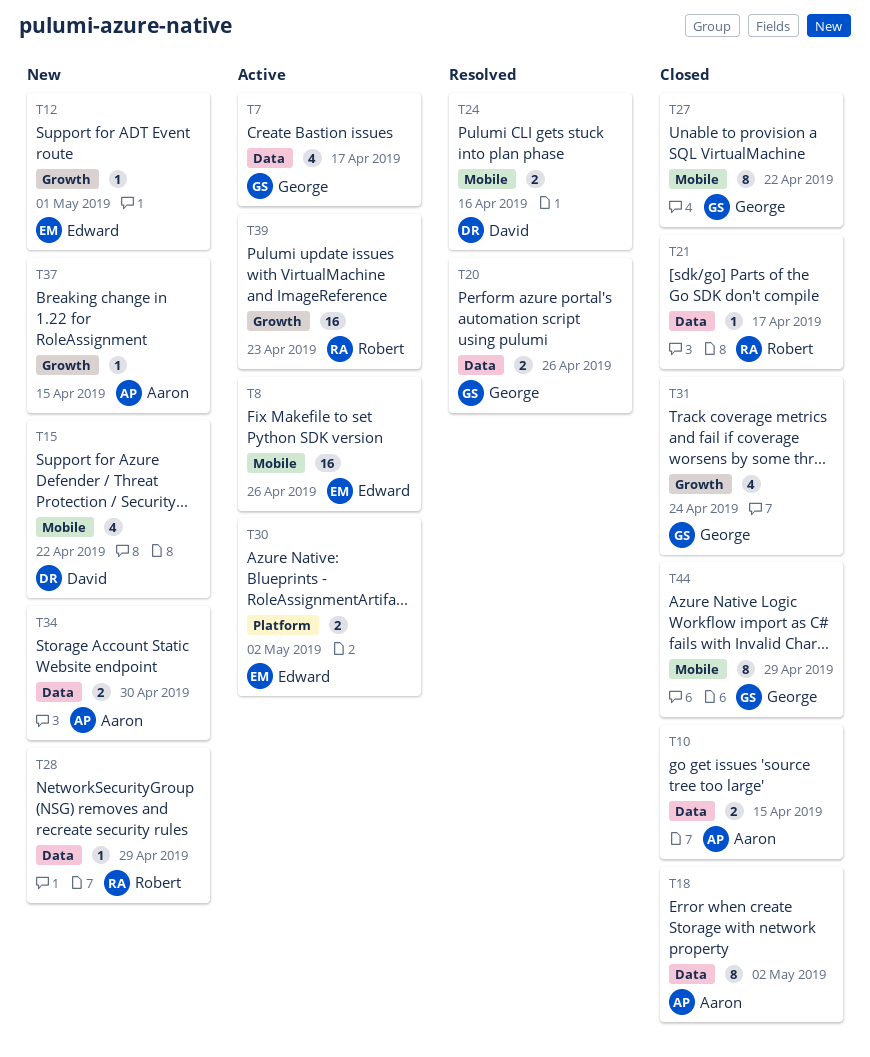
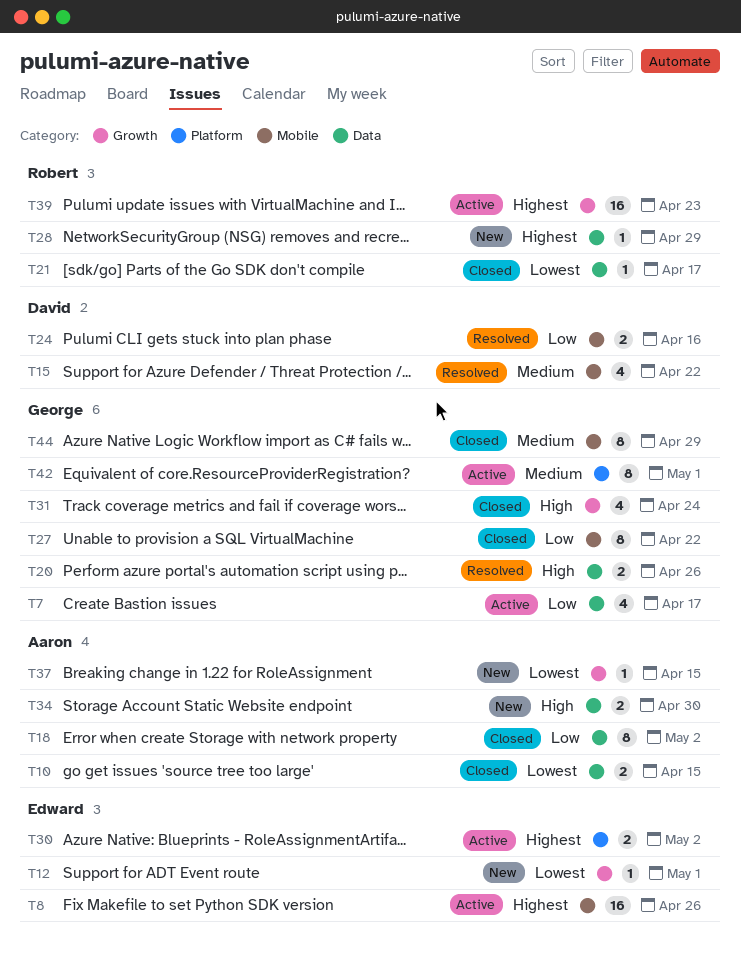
T15, status: New -> Resolved
T42: none -> present

